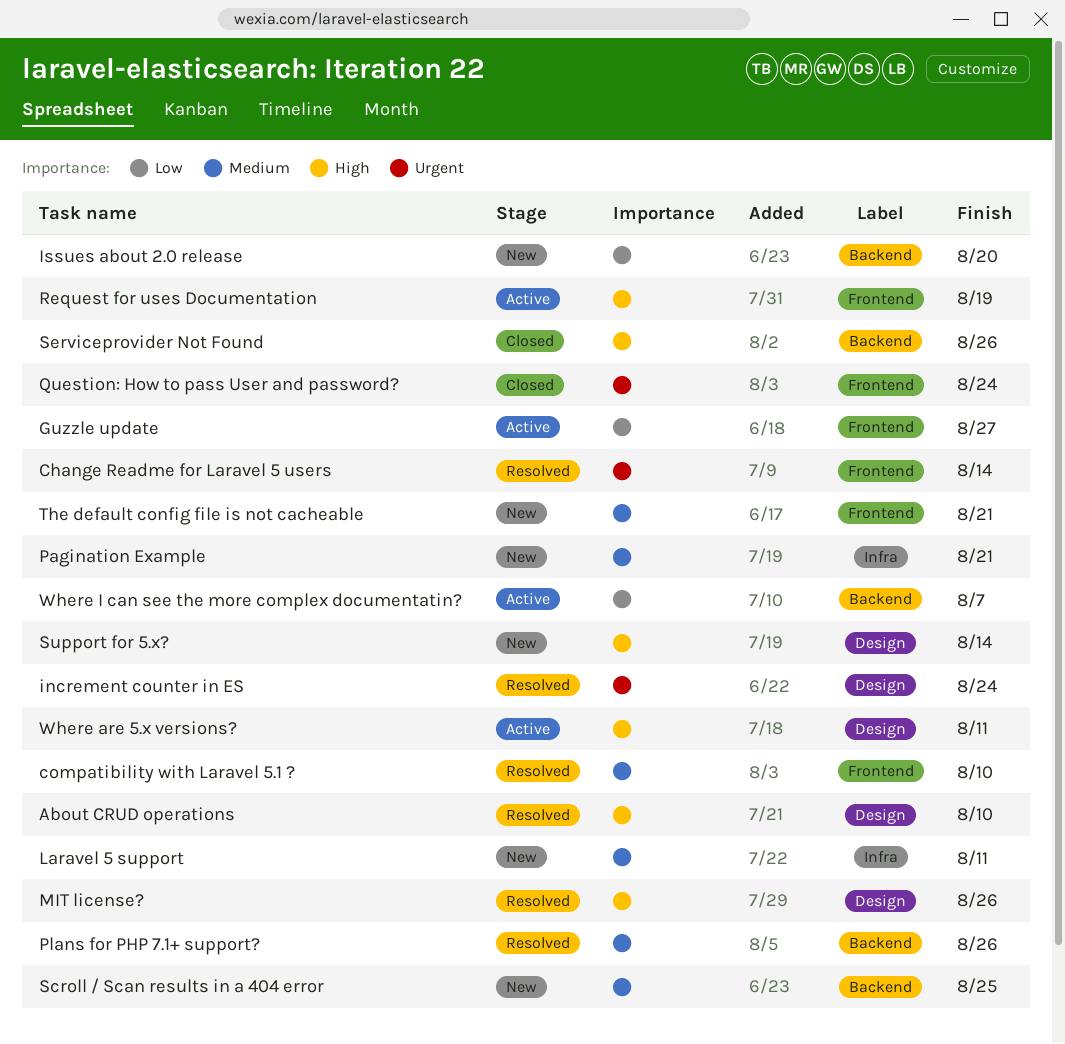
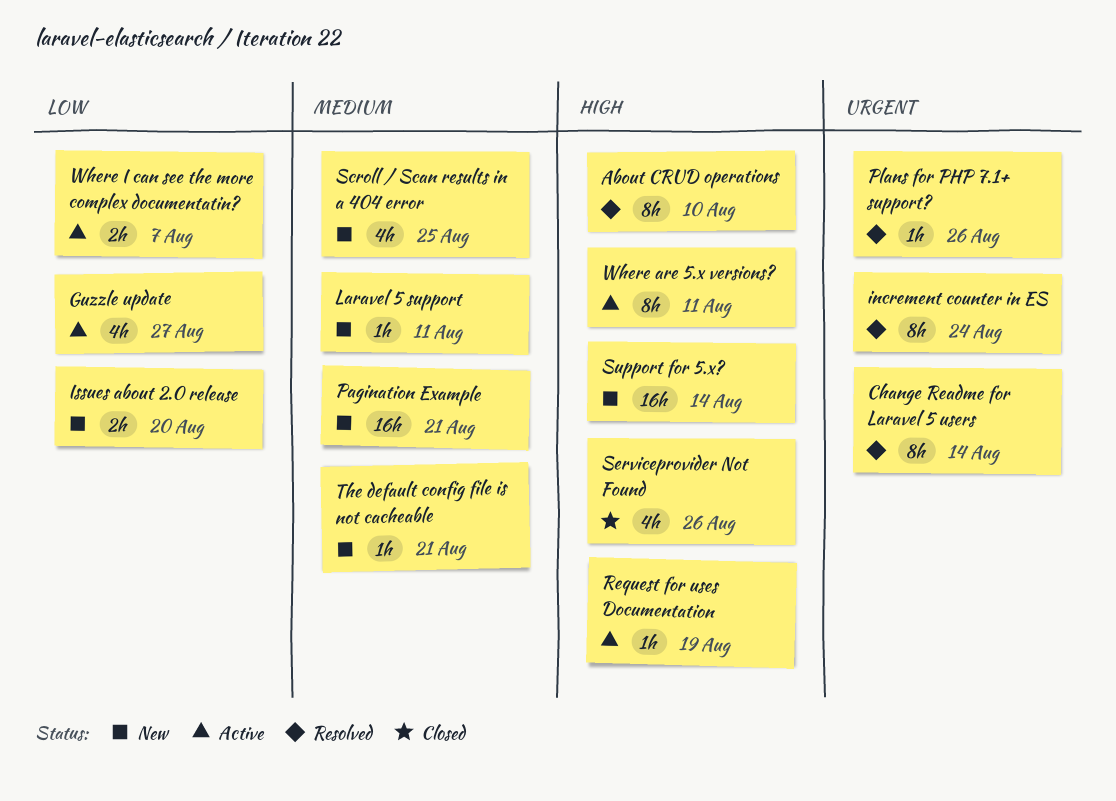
compatibility with Laravel 5.1 ?: present -> none
MIT license?: present -> none
Plans for PHP 7.1+ support?, priority: Medium -> Urgent
Question: How to pass User and password?: present -> none

